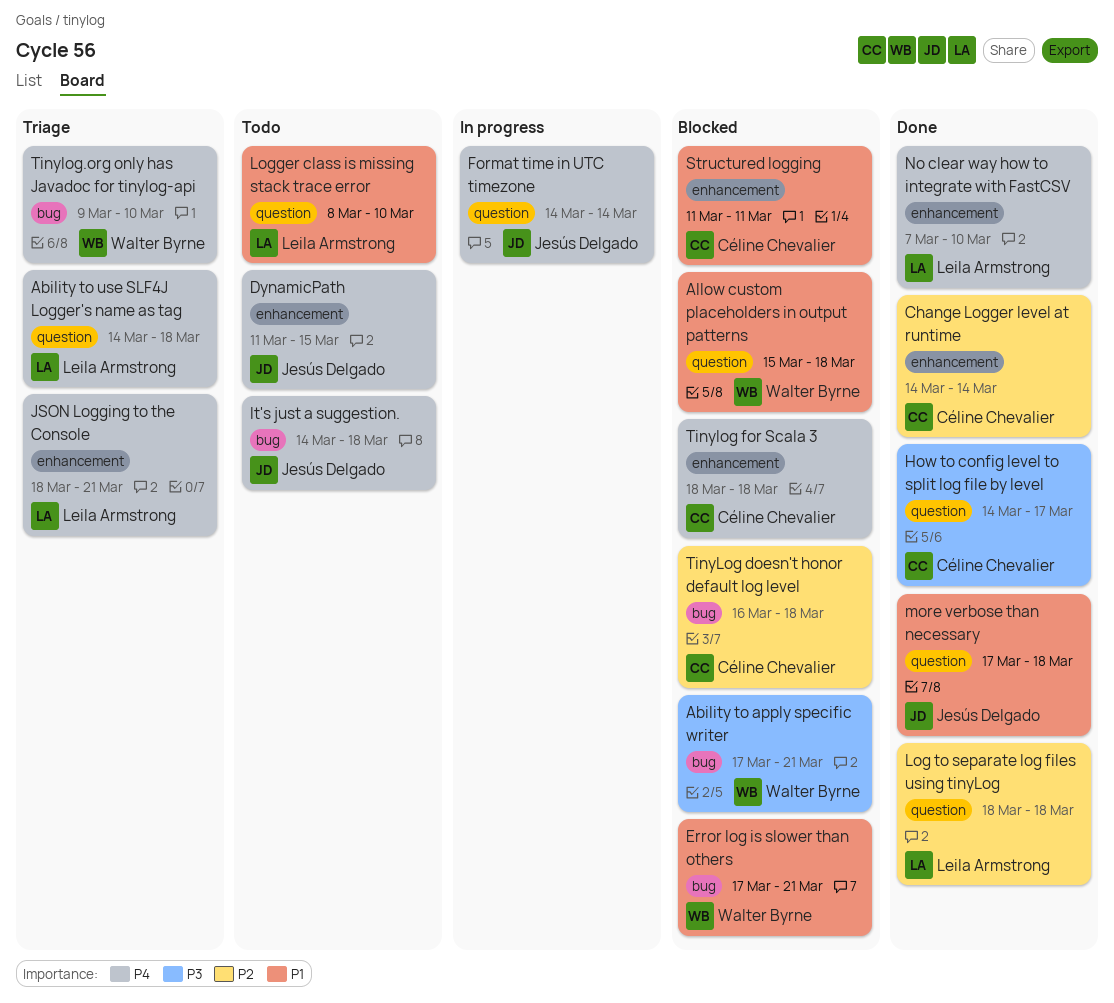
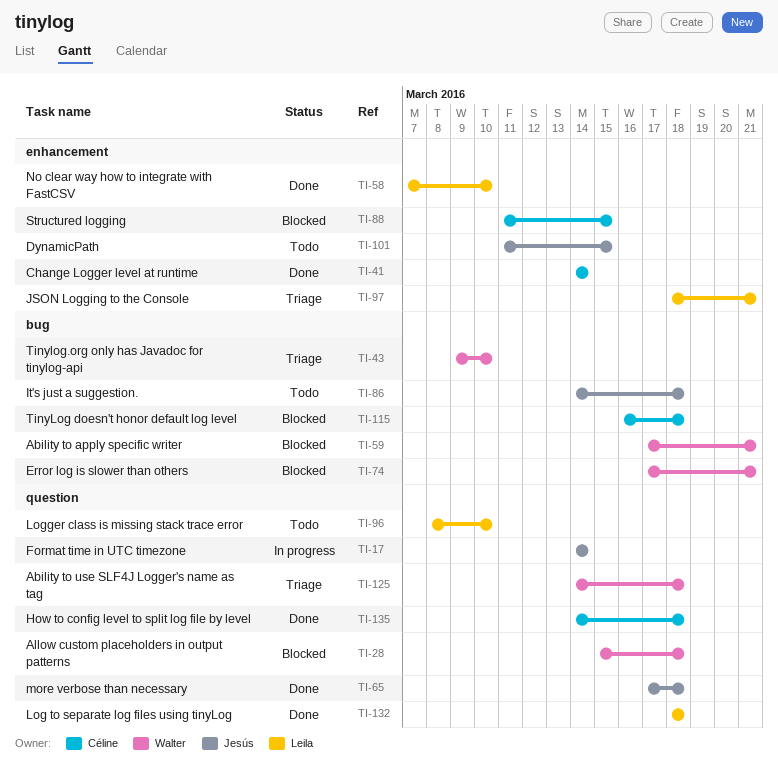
Ability to use SLF4J Logger's name as tag, owner: Leila Armstrong -> Walter Byrne
How to config level to split log file by level, due: Mar 17 -> Mar 18
Structured logging, due: Mar 11 -> Mar 15
Tinylog for Scala 3: present -> none

